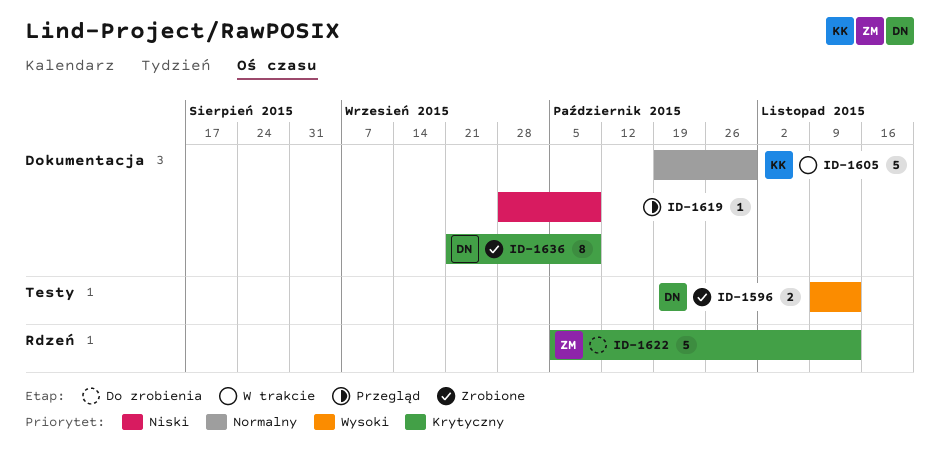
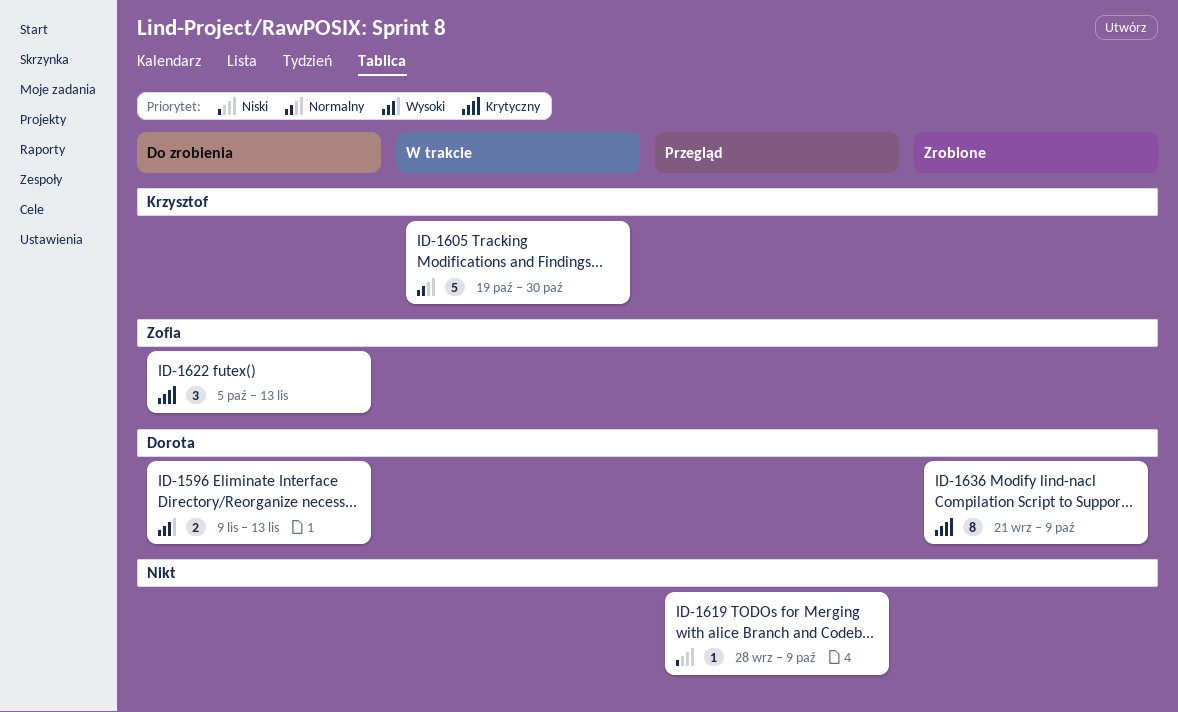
ID-1596, status: Zrobione -> Do zrobienia
ID-1622, estimate: 5 -> 3

